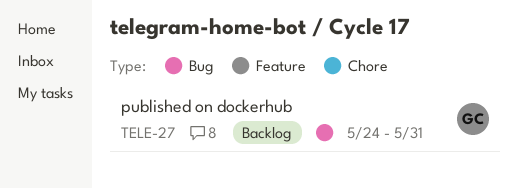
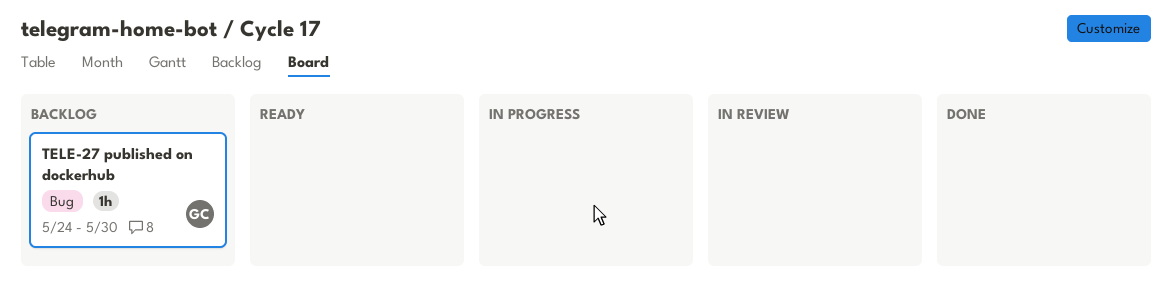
TELE-27, due: May 31 -> May 30

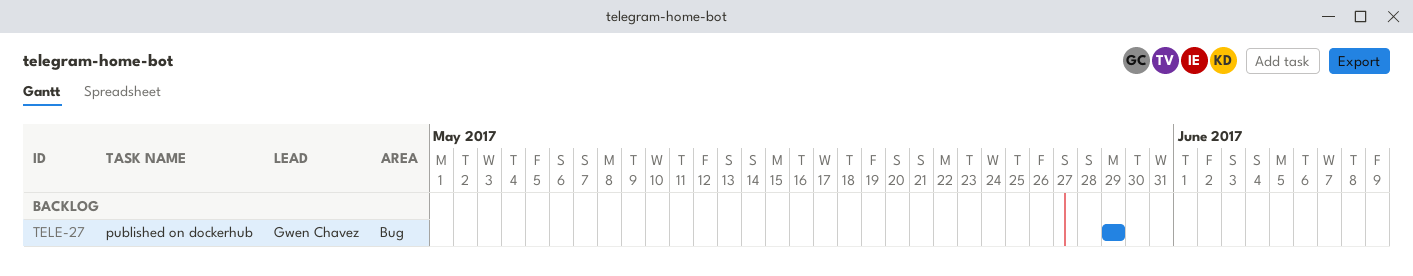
TELE-27, start: May 24 -> May 29
TELE-27, due: May 30 -> May 29

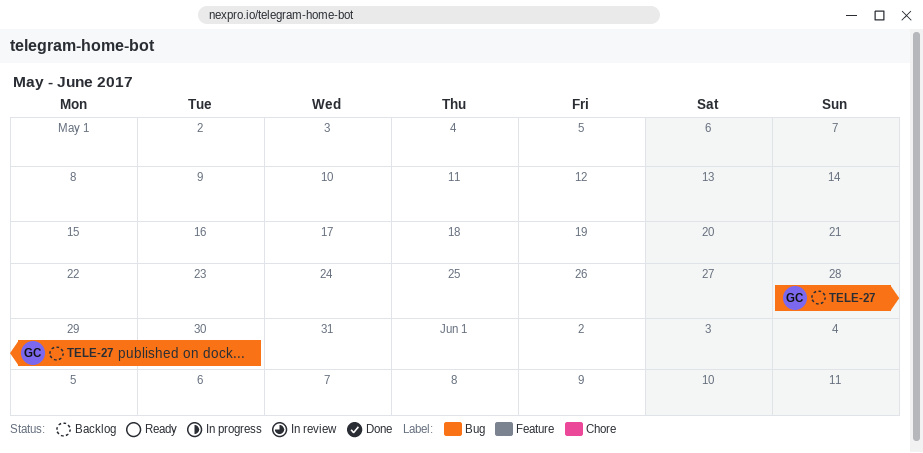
TELE-27, start: May 29 -> May 28
TELE-27, due: May 29 -> May 30

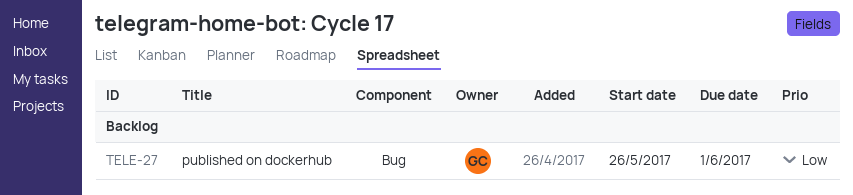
TELE-27, start: May 28 -> May 26
TELE-27, due: May 30 -> Jun 1

